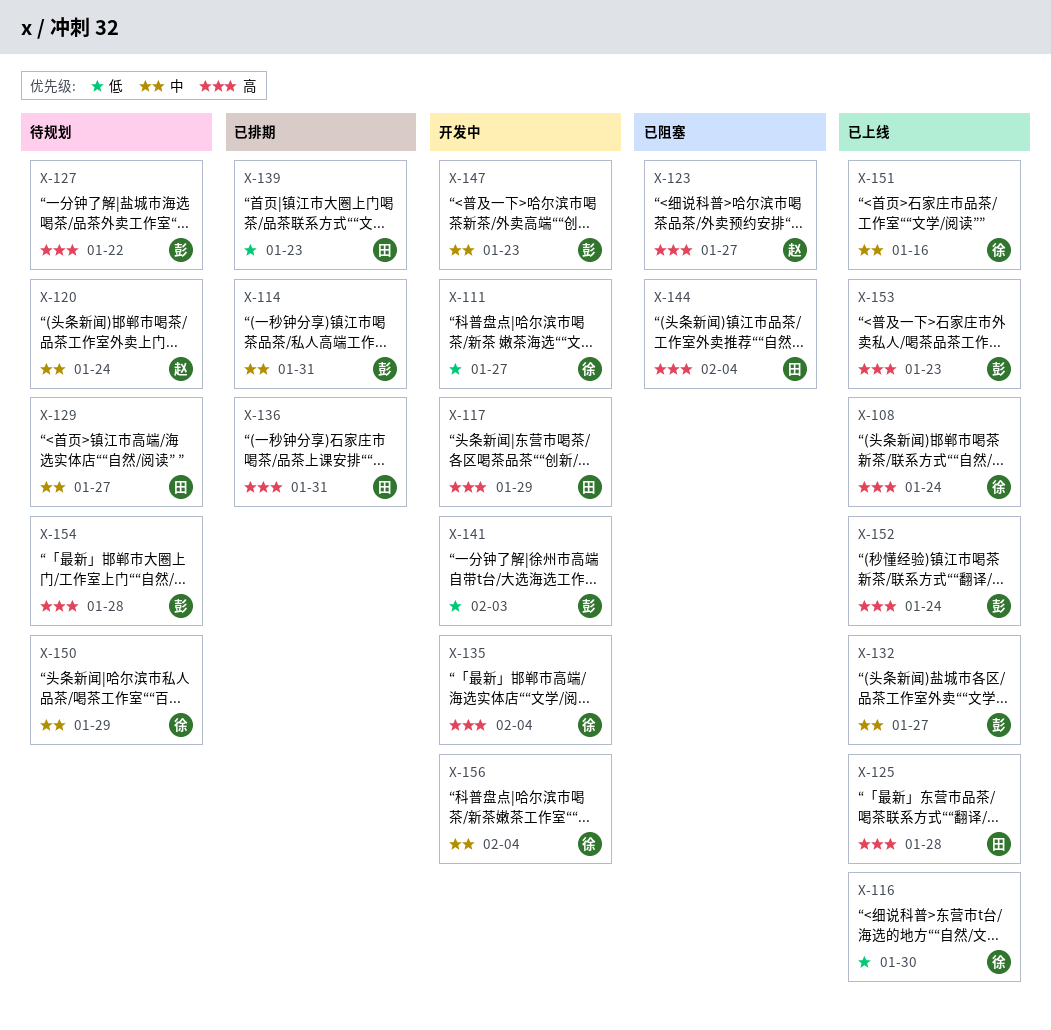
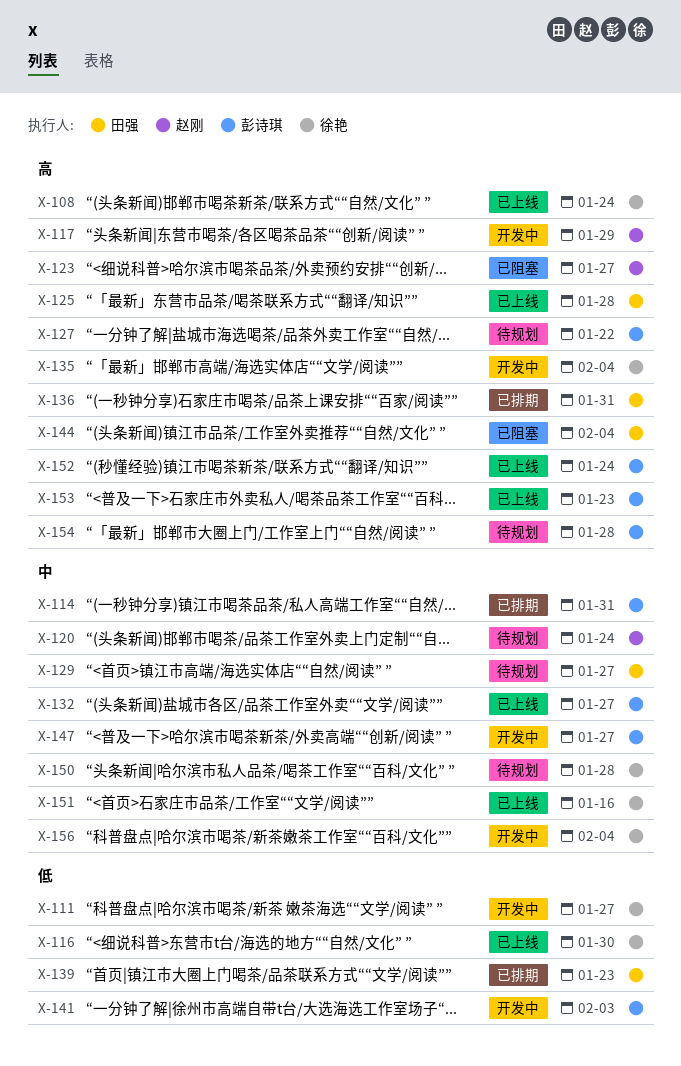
X-117, owner: 田强 -> 赵刚
X-147, due: Jan 23 -> Jan 27
X-150, due: Jan 29 -> Jan 28

